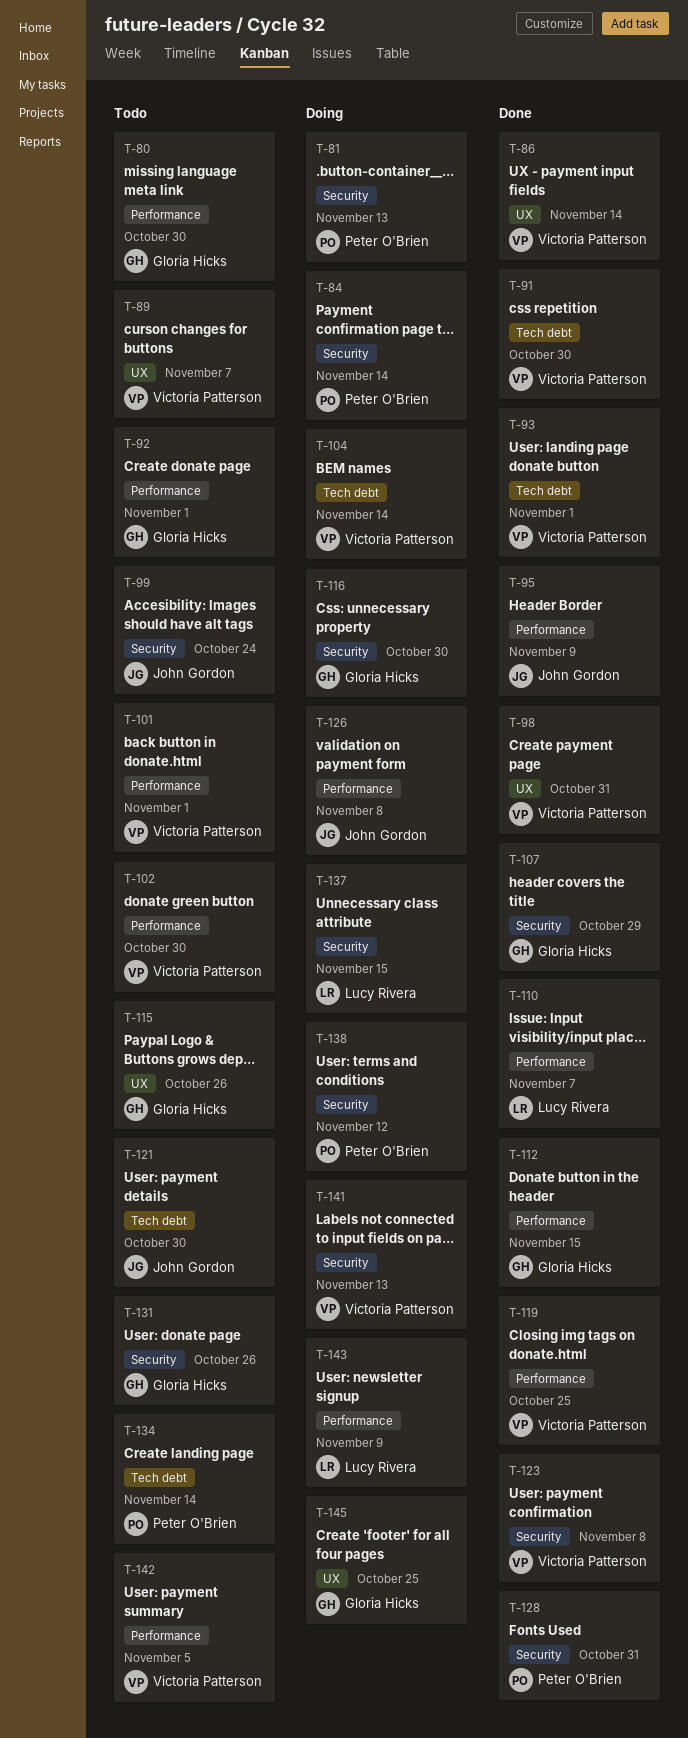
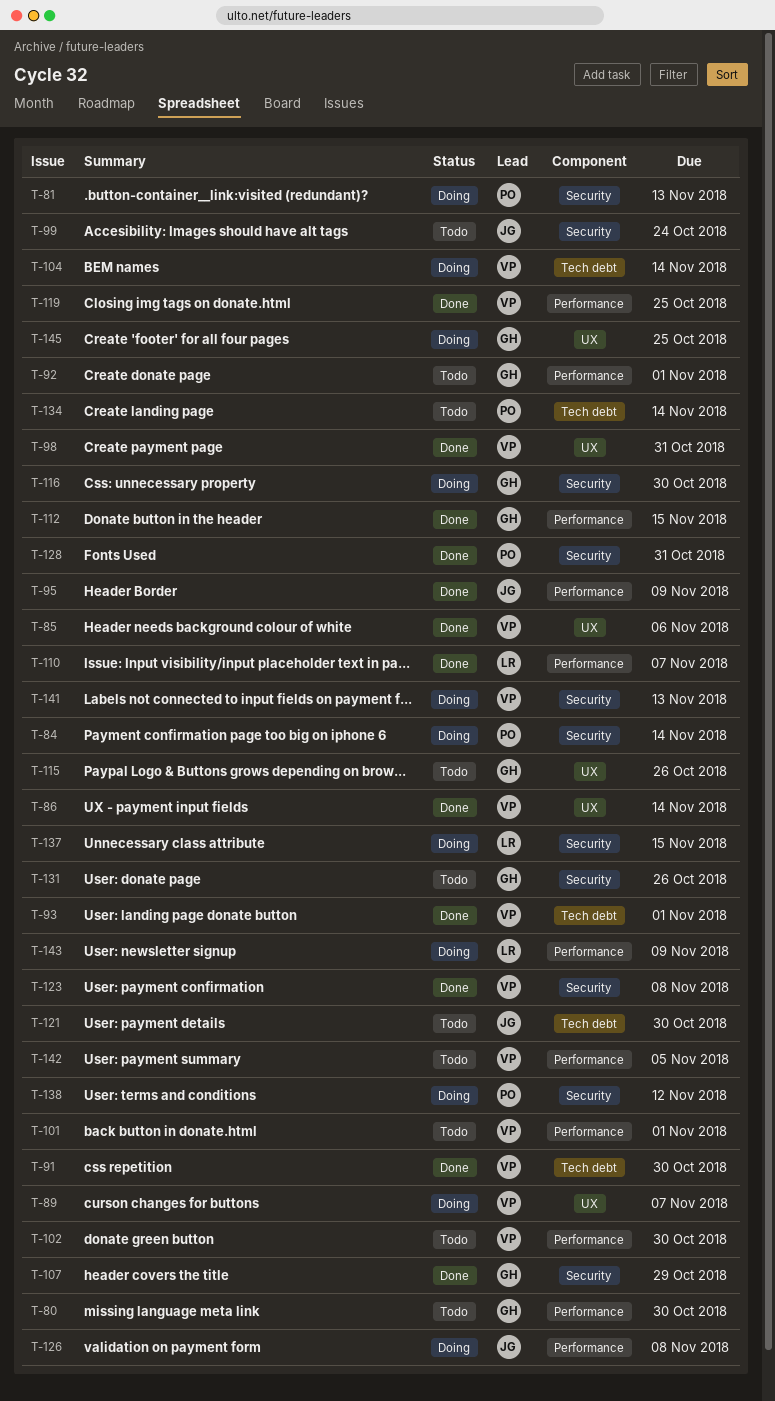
T-85: none -> present
T-89, status: Todo -> Doing

